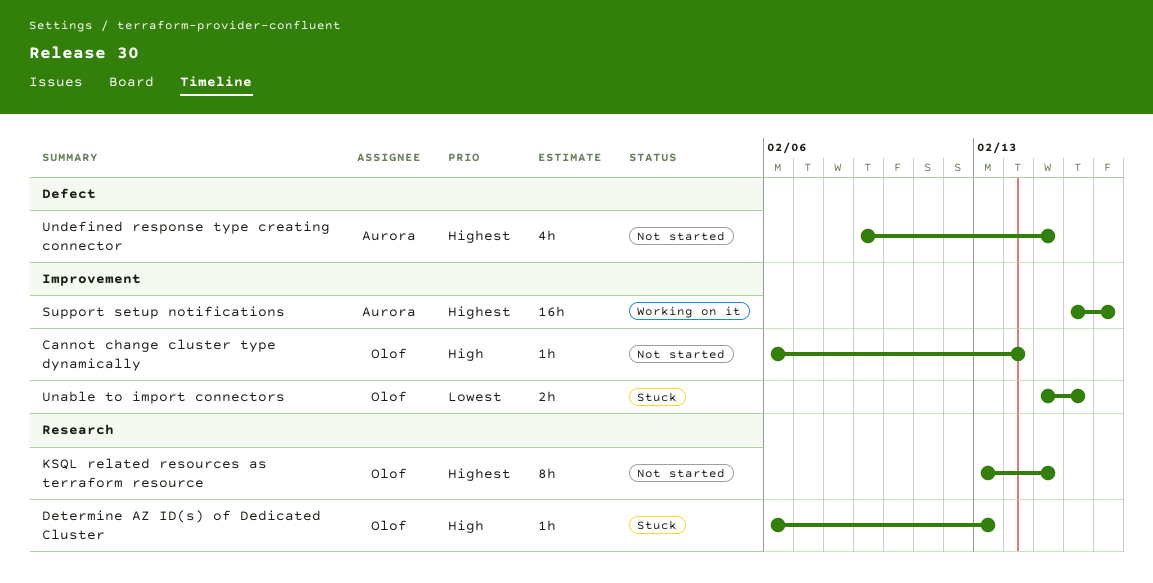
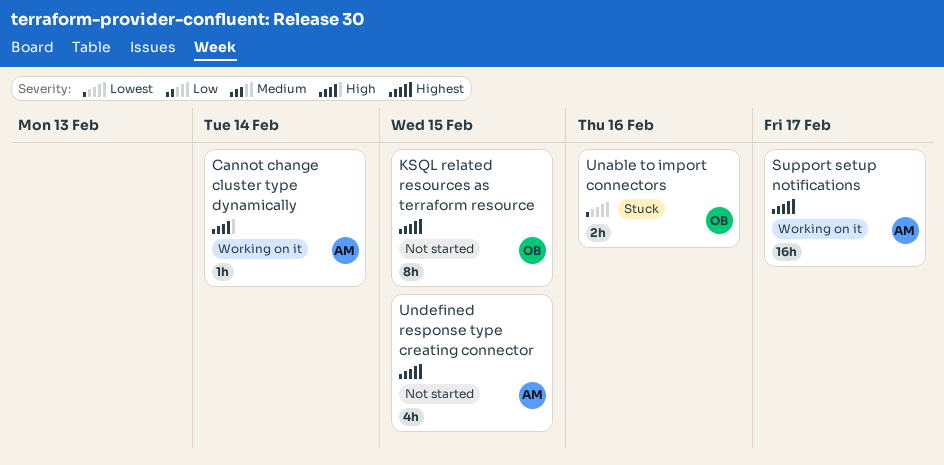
Cannot change cluster type dynamically, status: Not started -> Working on it
Cannot change cluster type dynamically, owner: Olof -> Aurora
Determine AZ ID(s) of Dedicated Cluster: present -> none

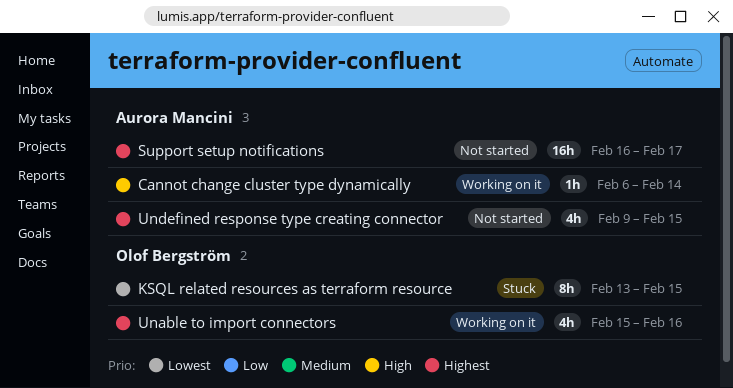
KSQL related resources as terraform resource, status: Not started -> Stuck
KSQL related resources as terraform resource, priority: Highest -> Lowest
Support setup notifications, status: Working on it -> Not started
Unable to import connectors, status: Stuck -> Working on it
Unable to import connectors, priority: Lowest -> Highest
Unable to import connectors, estimate: 2h -> 4h

